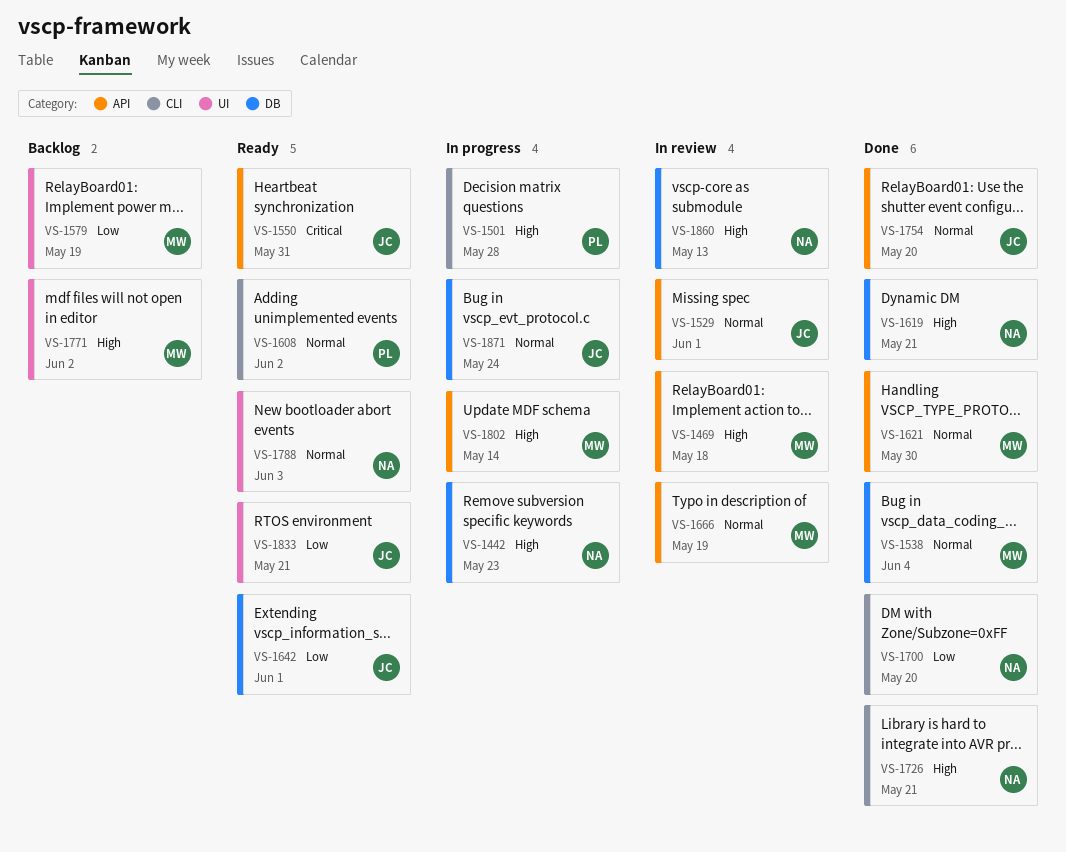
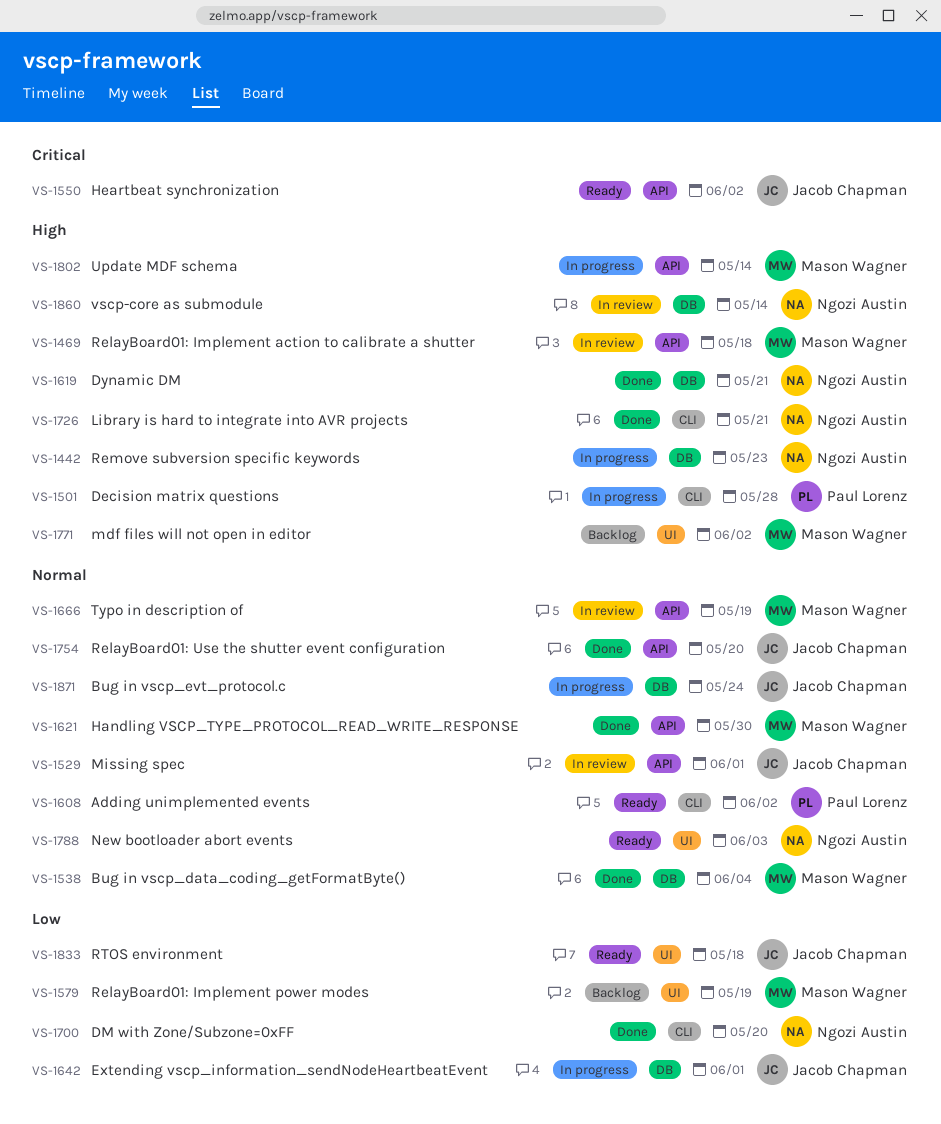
VS-1550, due: May 31 -> Jun 2
VS-1642, status: Ready -> In progress
VS-1833, due: May 21 -> May 18
VS-1860, due: May 13 -> May 14

